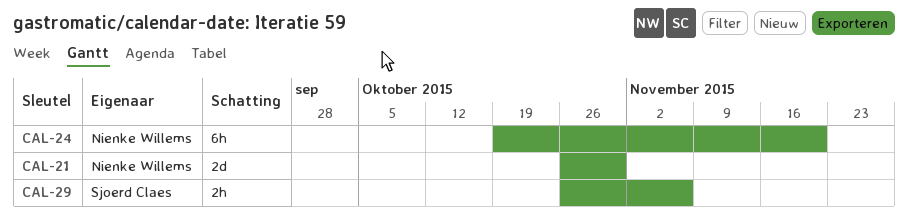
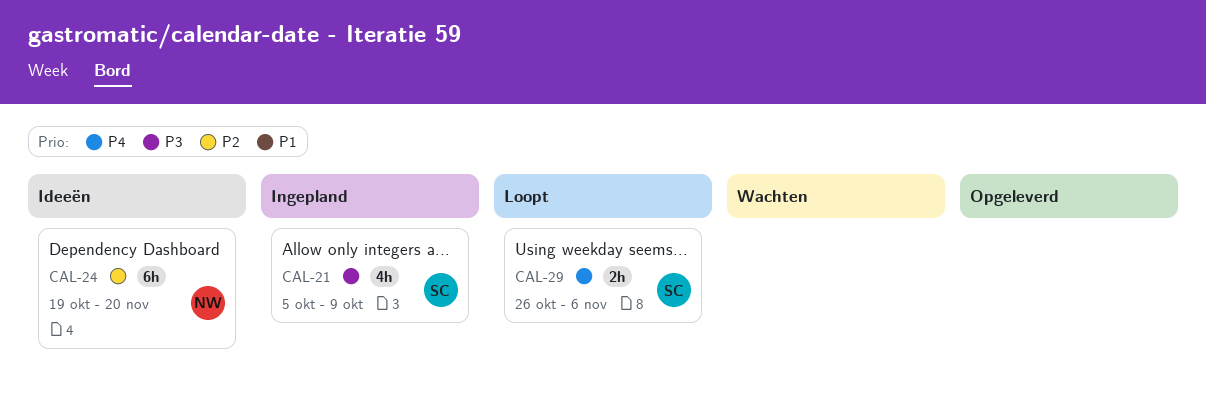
CAL-21, owner: Nienke Willems -> Sjoerd Claes
CAL-21, estimate: 2d -> 4h
CAL-21, start: Oct 26 -> Oct 5
CAL-21, due: Oct 30 -> Oct 9

